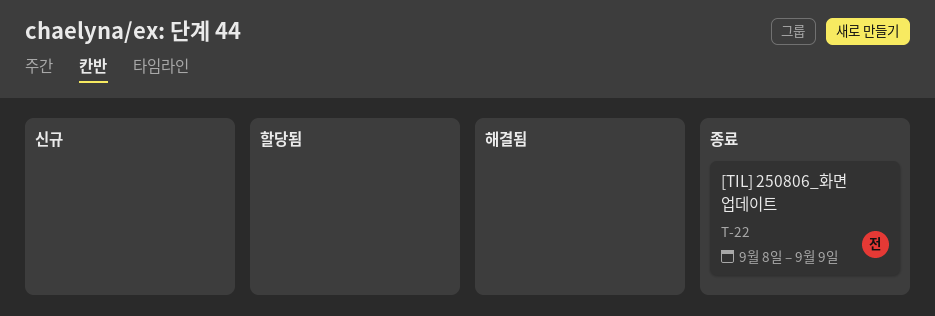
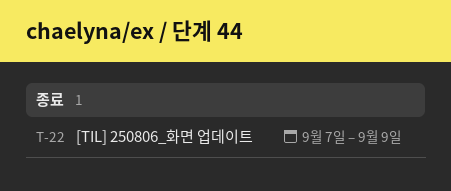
T-22, start: Sep 8 -> Sep 7

